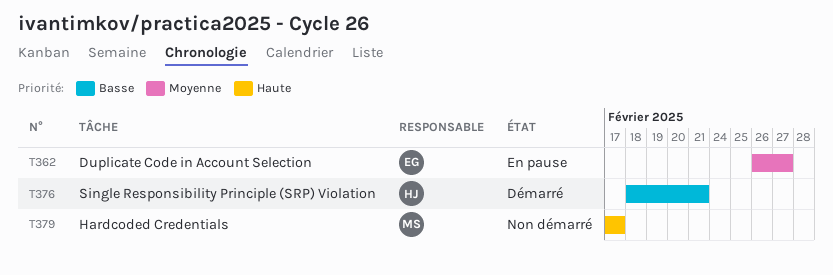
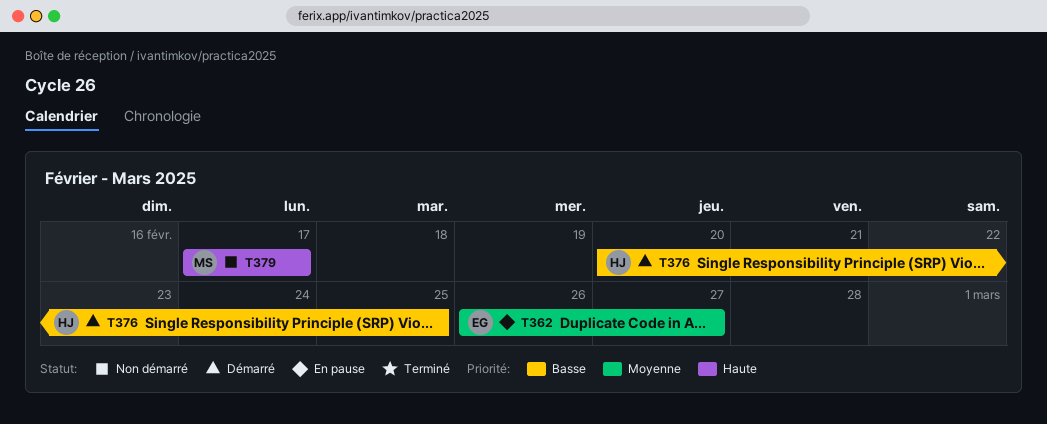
T376, start: Feb 18 -> Feb 20
T376, due: Feb 21 -> Feb 25

